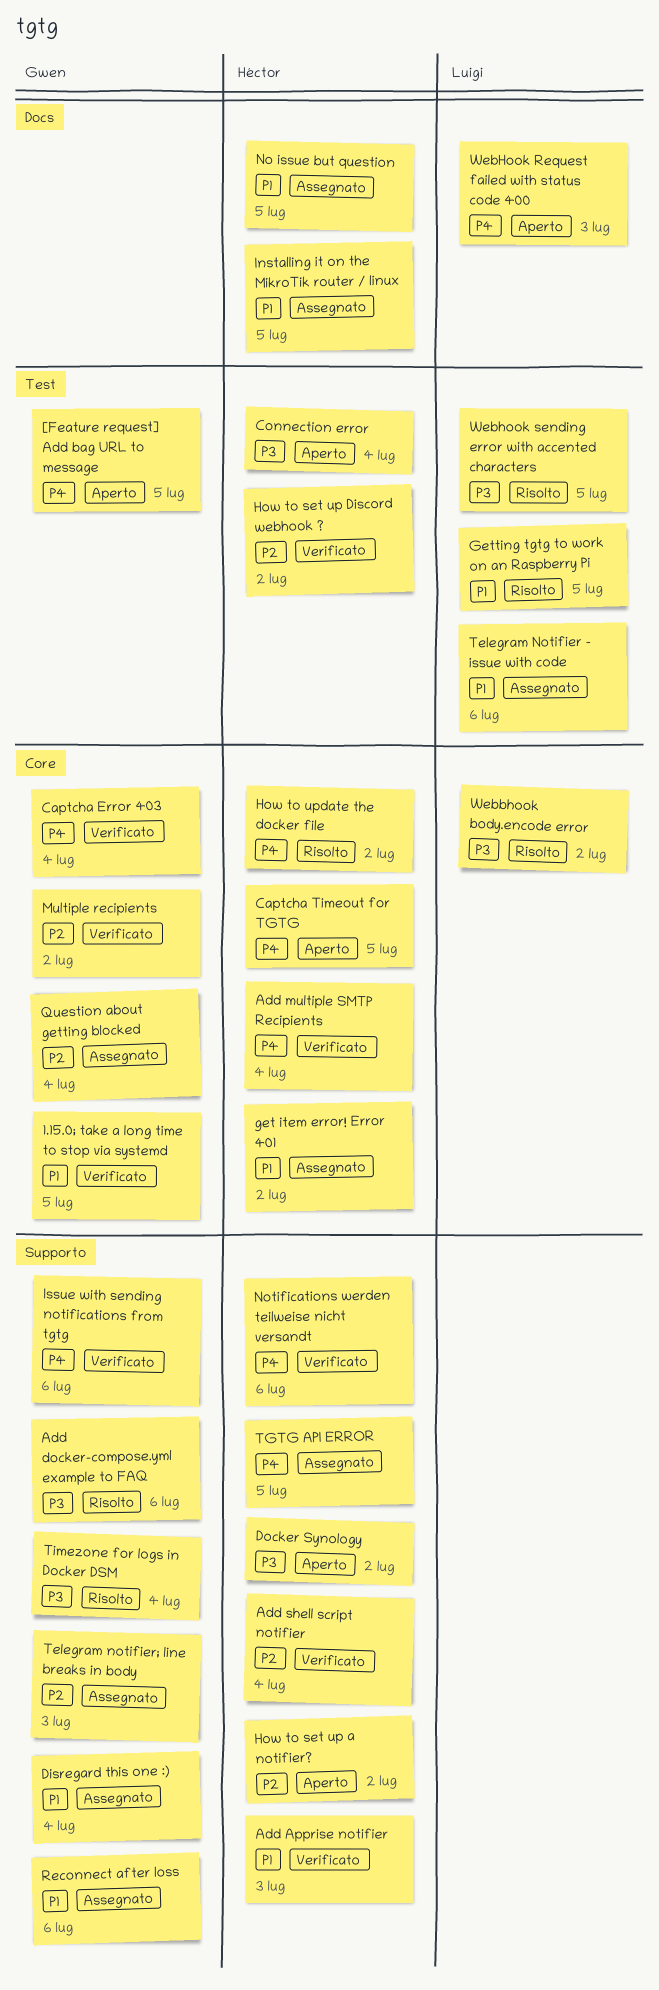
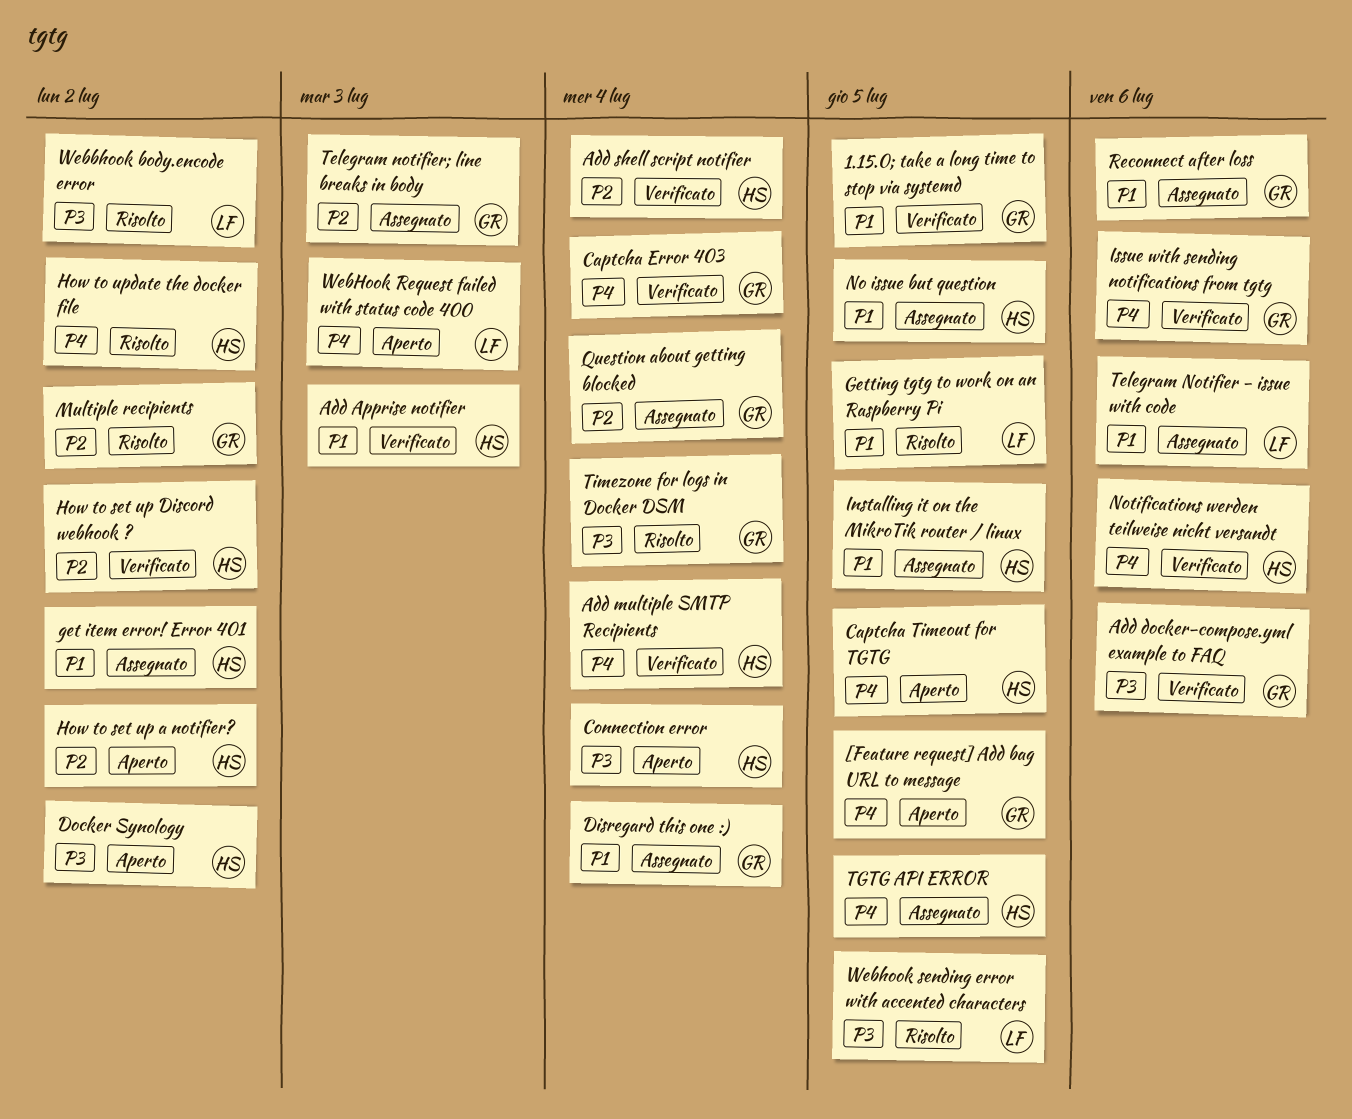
Add docker-compose.yml example to FAQ, status: Risolto -> Verificato
Multiple recipients, status: Verificato -> Risolto

